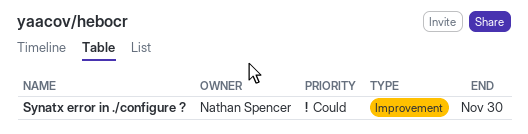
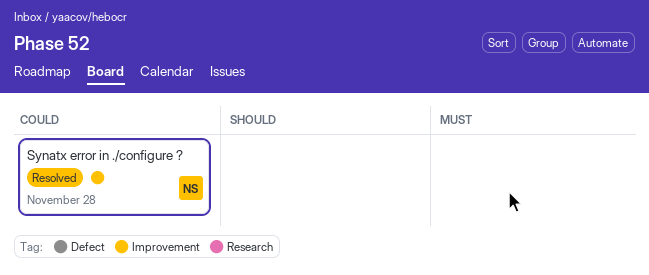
Synatx error in ./configure ?, due: Nov 30 -> Nov 28

